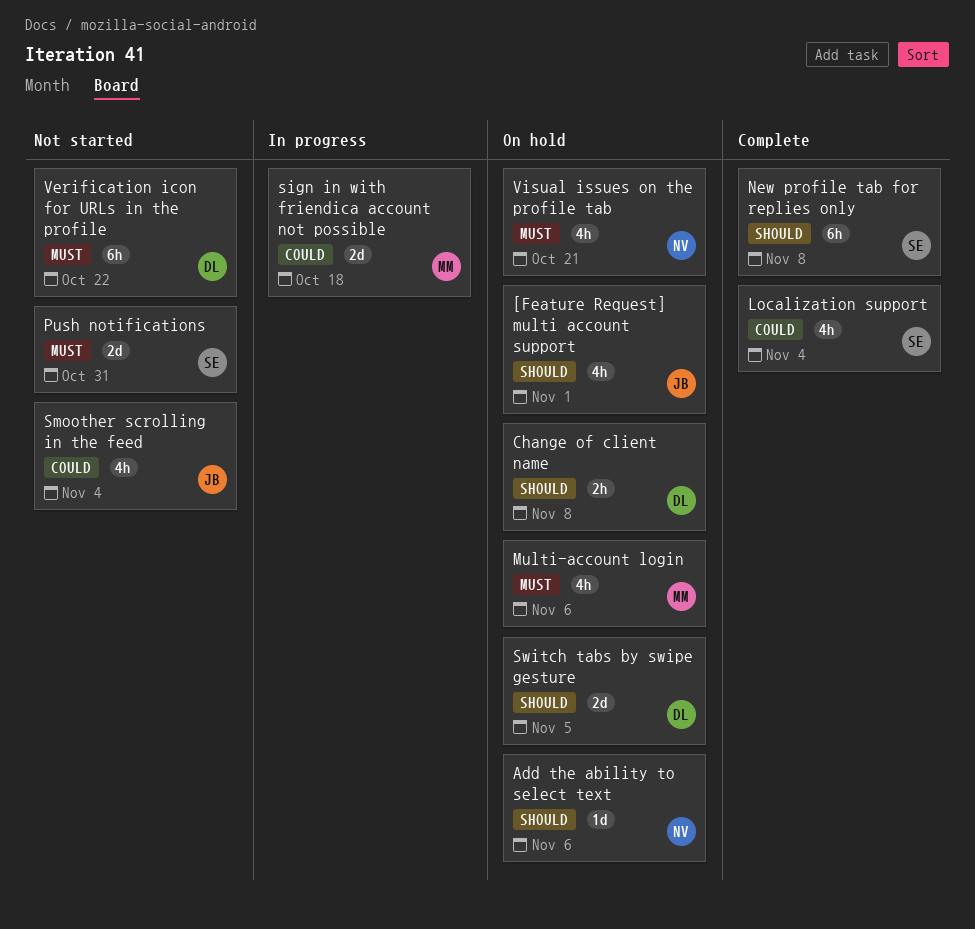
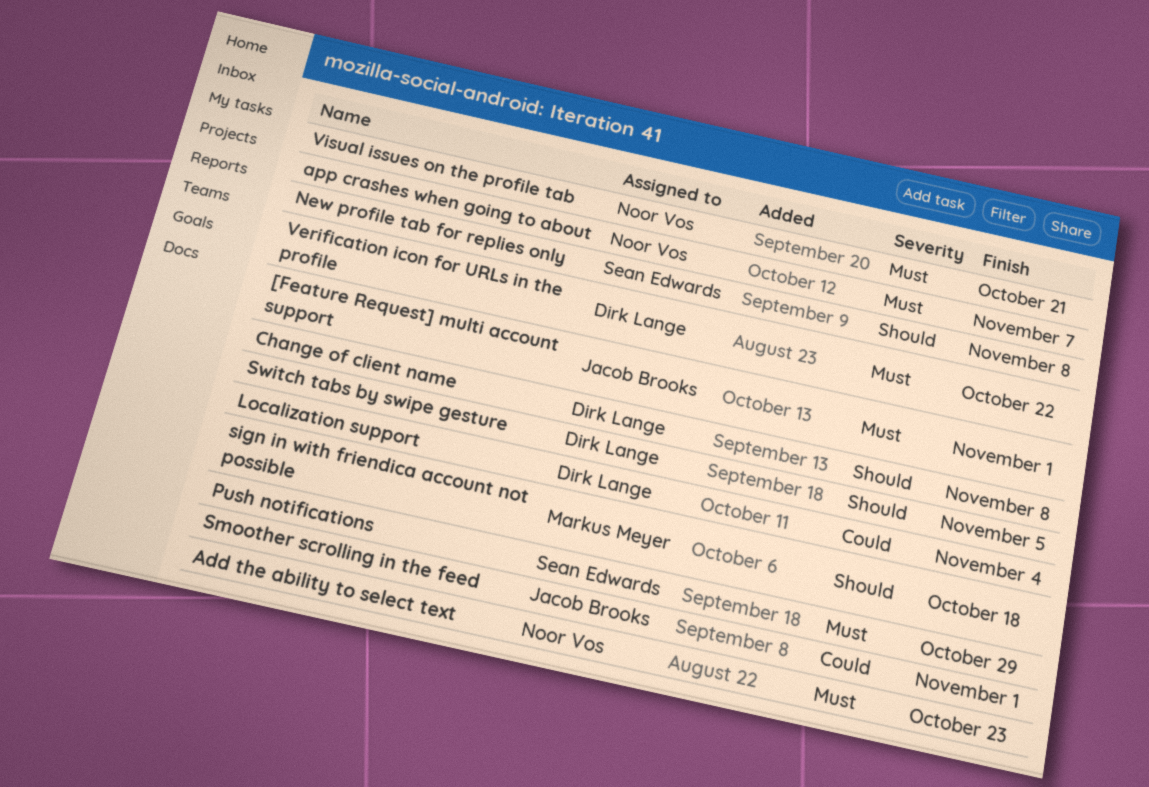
[Feature Request] multi account support, priority: Should -> Must
Add the ability to select text, priority: Should -> Must
Add the ability to select text, due: Nov 6 -> Oct 23
app crashes when going to about: none -> present
Localization support, owner: Sean Edwards -> Dirk Lange
Multi-account login: present -> none
Push notifications, due: Oct 31 -> Oct 29
sign in with friendica account not possible, priority: Could -> Should
Smoother scrolling in the feed, due: Nov 4 -> Nov 1

